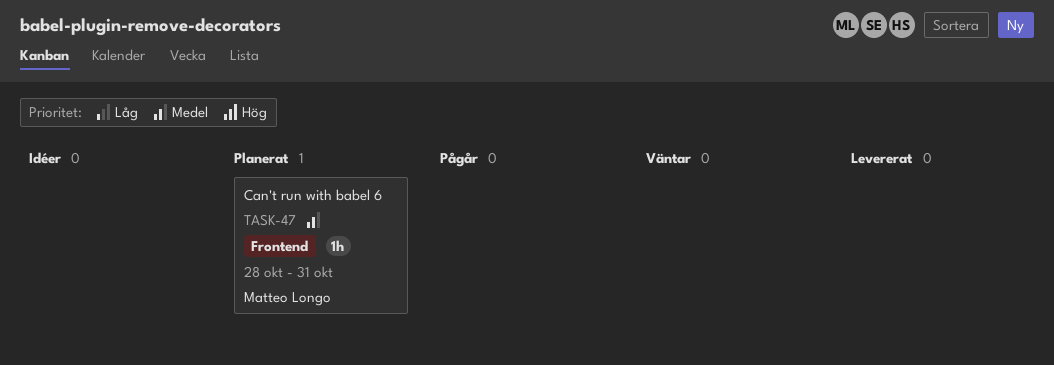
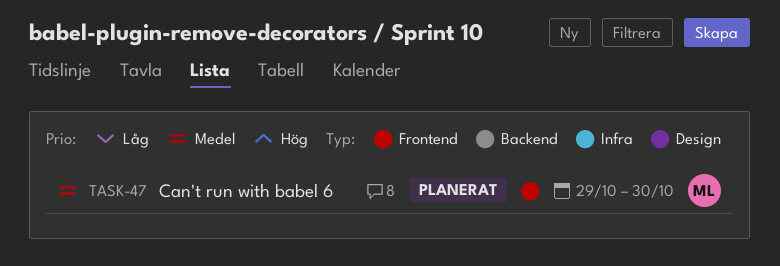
TASK-47, start: Oct 28 -> Oct 29
TASK-47, due: Oct 31 -> Oct 30

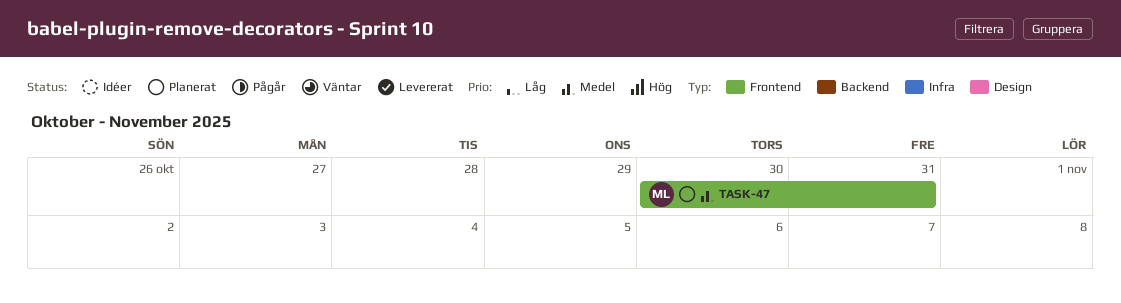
TASK-47, start: Oct 29 -> Oct 30
TASK-47, due: Oct 30 -> Oct 31

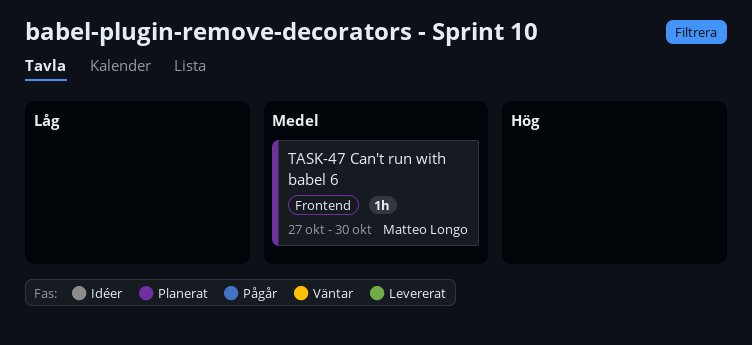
TASK-47, start: Oct 30 -> Oct 27
TASK-47, due: Oct 31 -> Oct 30

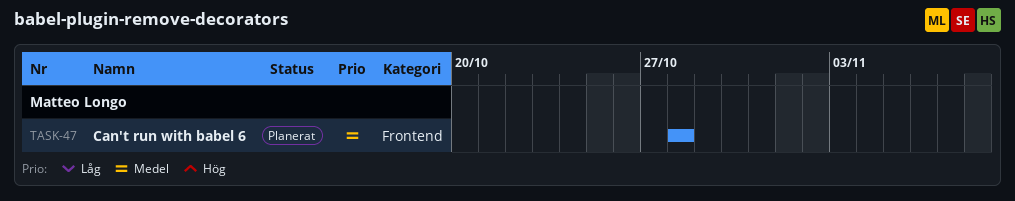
TASK-47, start: Oct 27 -> Oct 28
TASK-47, due: Oct 30 -> Oct 28

